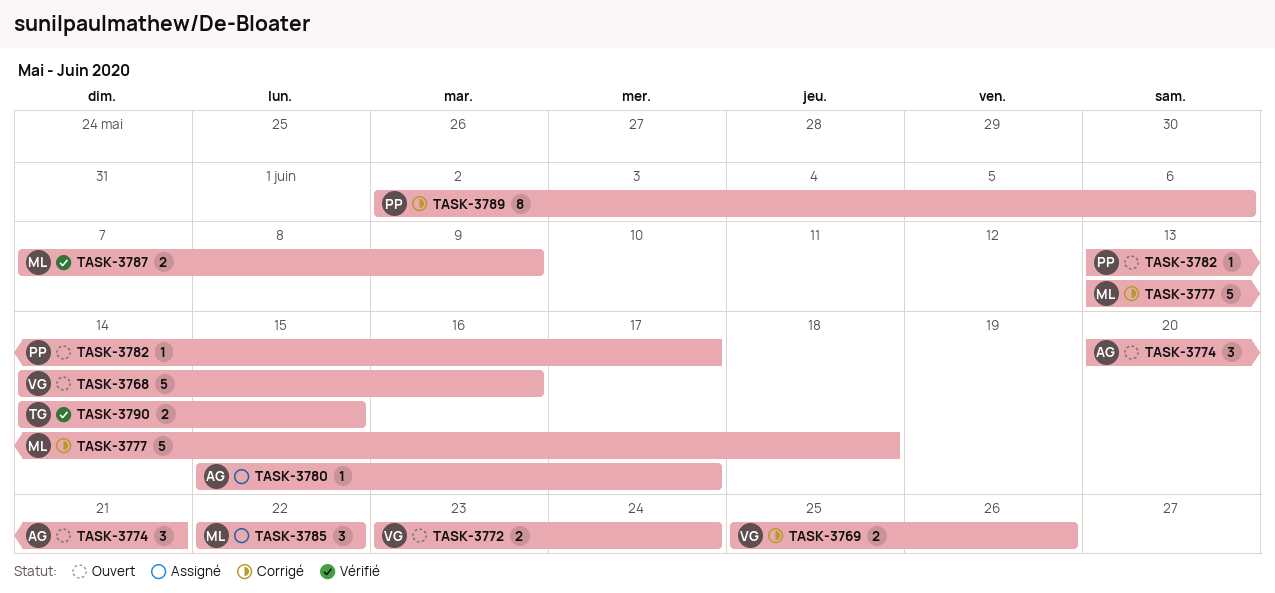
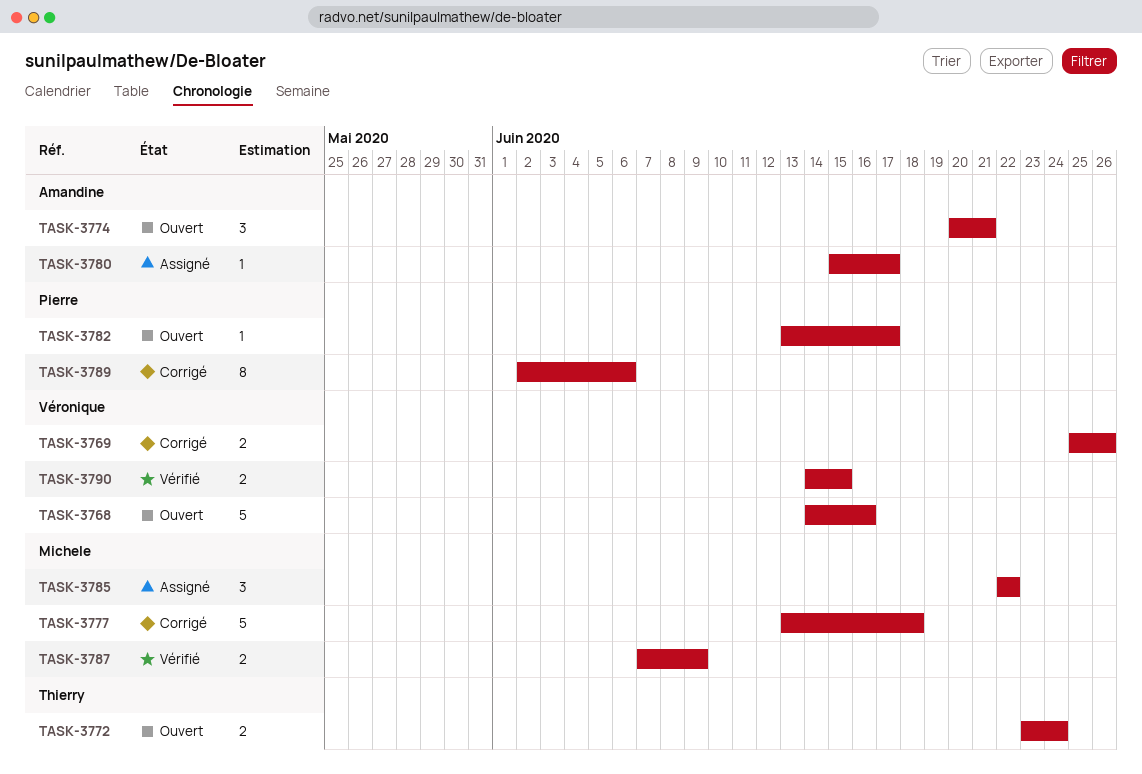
TASK-3772, owner: Véronique -> Thierry
TASK-3790, owner: Thierry -> Véronique

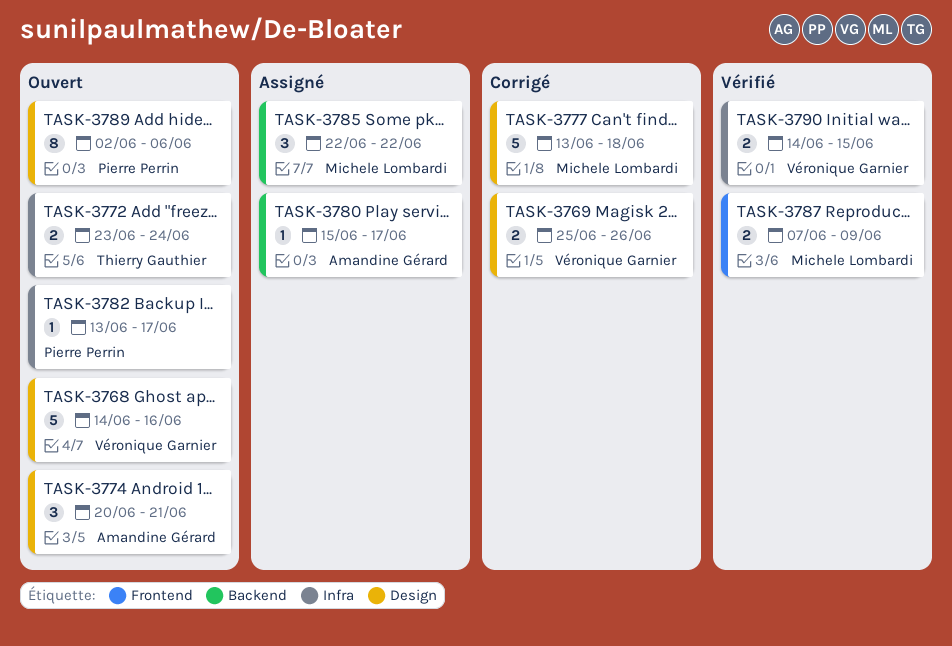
TASK-3789, status: Corrigé -> Ouvert

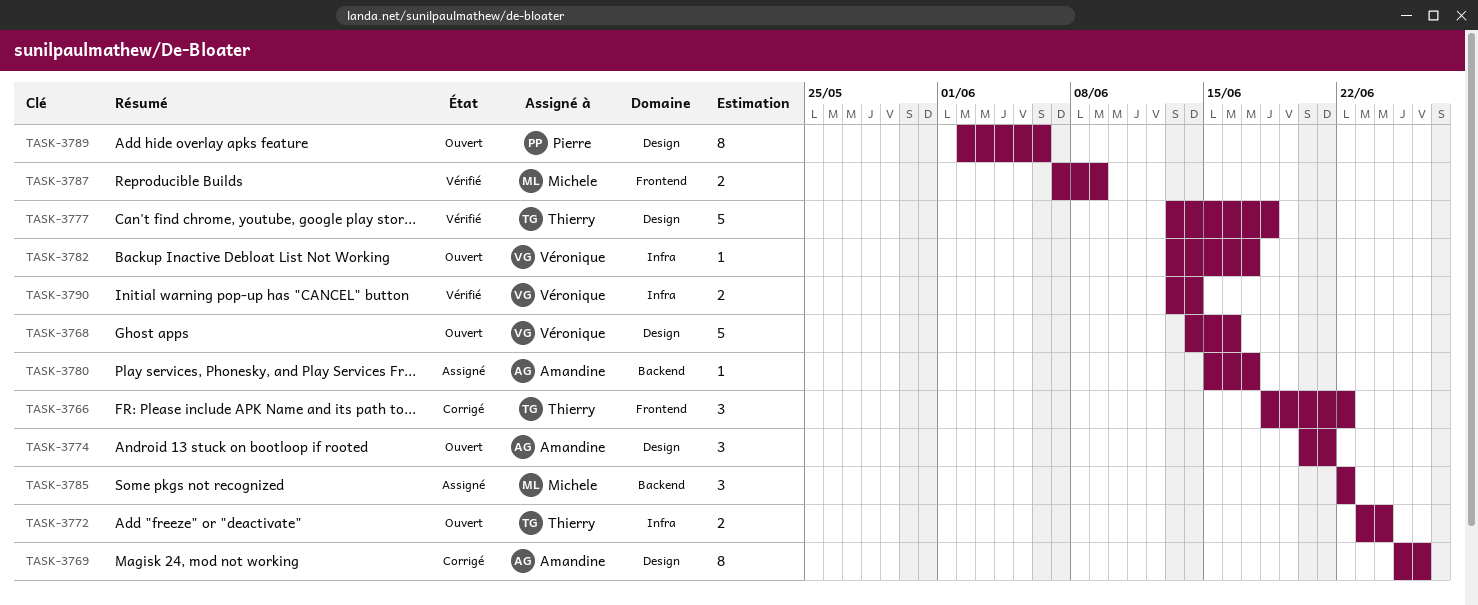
TASK-3766: none -> present
TASK-3769, owner: Véronique Garnier -> Amandine Gérard
TASK-3769, estimate: 2 -> 8
TASK-3777, status: Corrigé -> Vérifié
TASK-3777, owner: Michele Lombardi -> Thierry Gauthier
TASK-3782, owner: Pierre Perrin -> Véronique Garnier
TASK-3790, start: Jun 14 -> Jun 13
TASK-3790, due: Jun 15 -> Jun 14

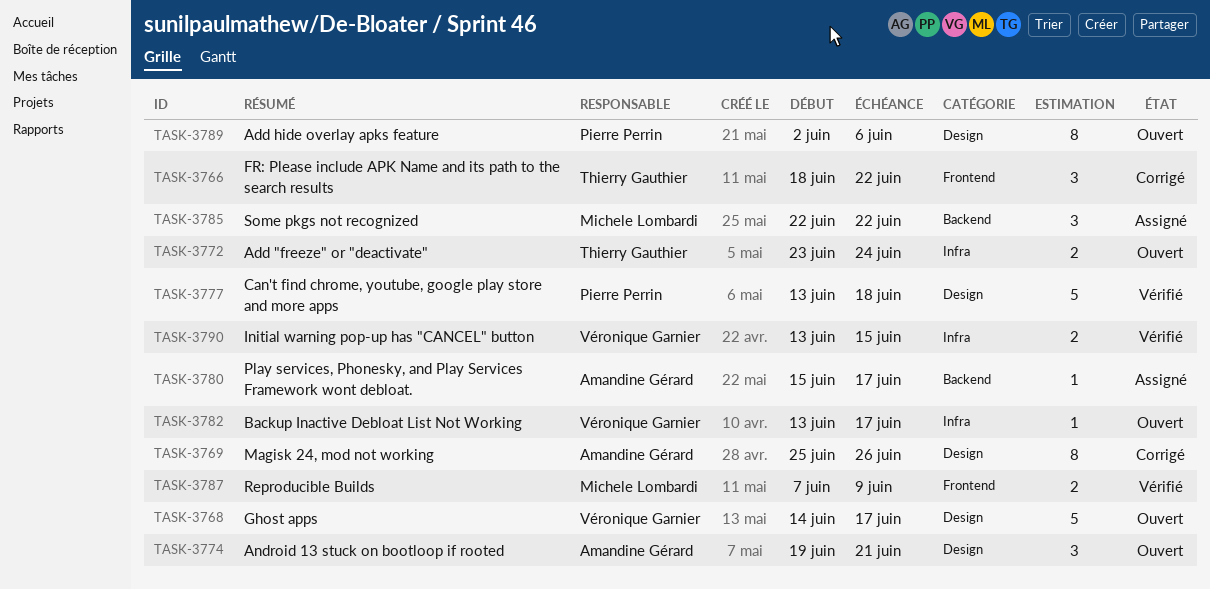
TASK-3768, due: Jun 16 -> Jun 17
TASK-3774, start: Jun 20 -> Jun 19
TASK-3777, owner: Thierry Gauthier -> Pierre Perrin
TASK-3790, due: Jun 14 -> Jun 15

